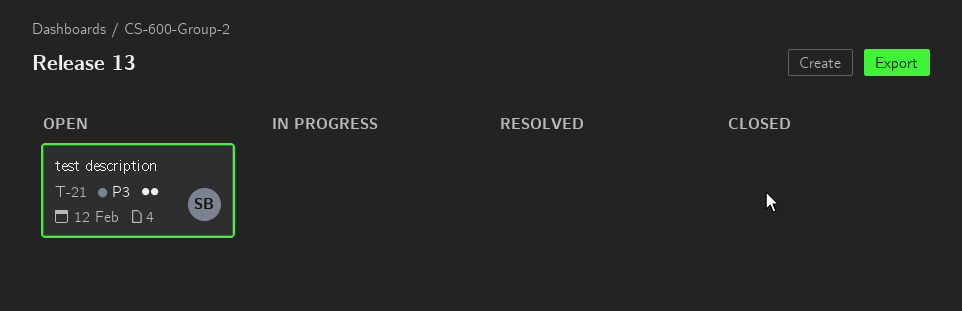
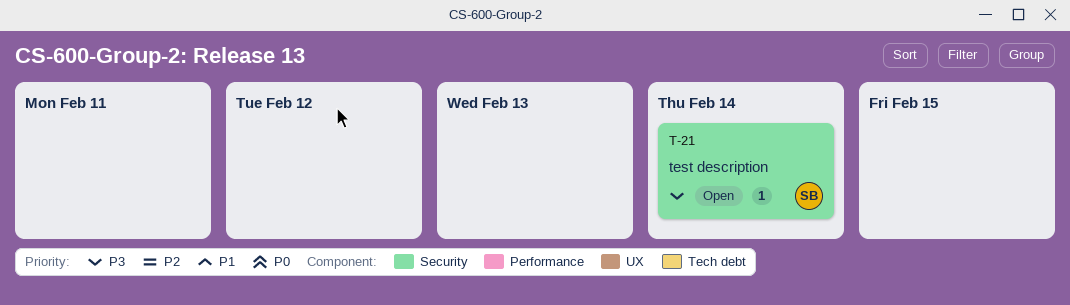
T-21, estimate: 2 -> 1
T-21, due: Feb 12 -> Feb 14

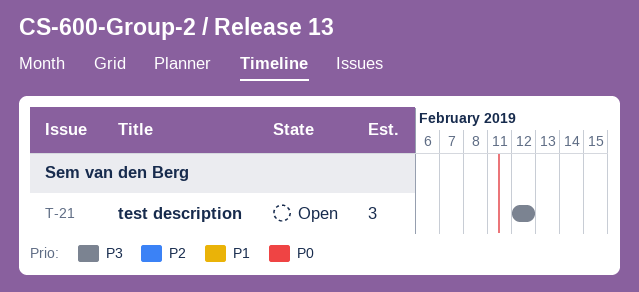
T-21, estimate: 1 -> 3
T-21, due: Feb 14 -> Feb 12

